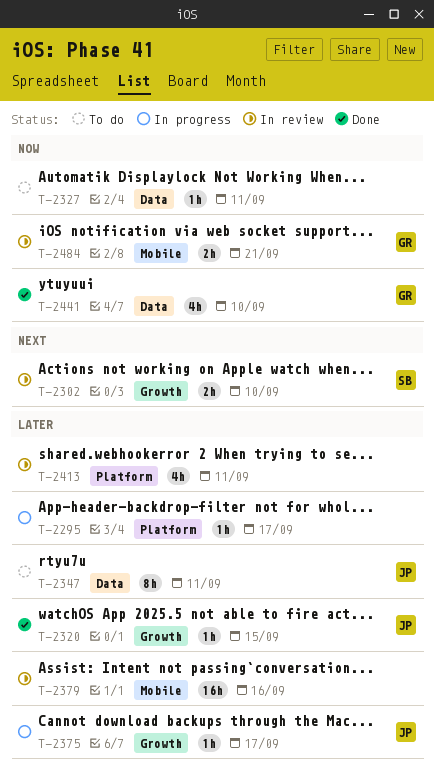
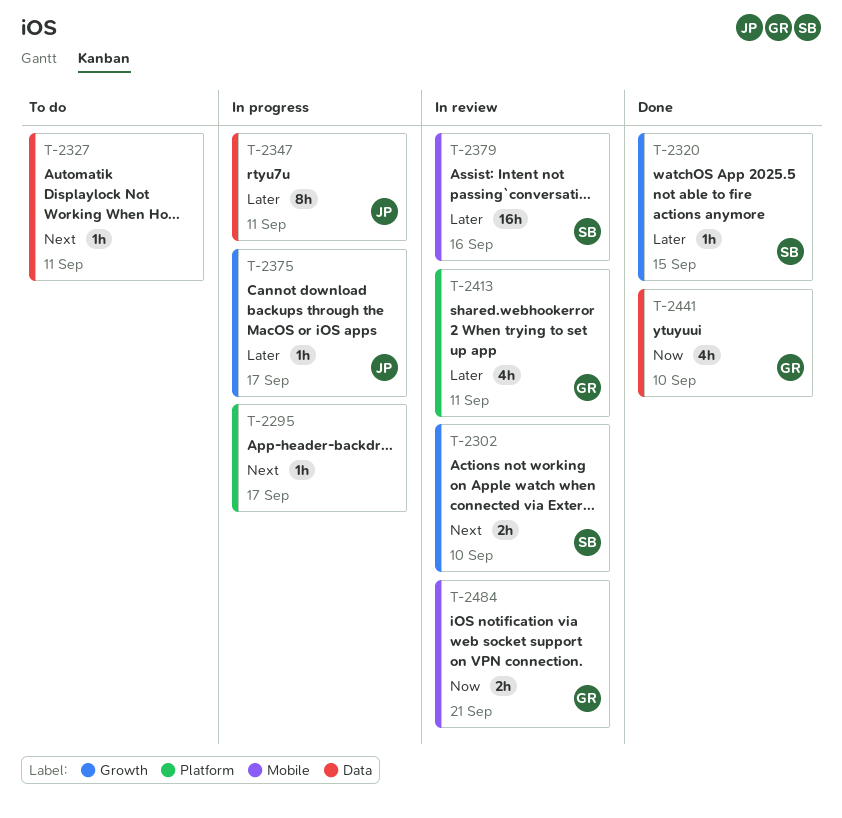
T-2295, priority: Later -> Next
T-2320, owner: JP -> SB
T-2327, priority: Now -> Next
T-2347, status: To do -> In progress
T-2379, owner: none -> SB
T-2413, owner: none -> GR

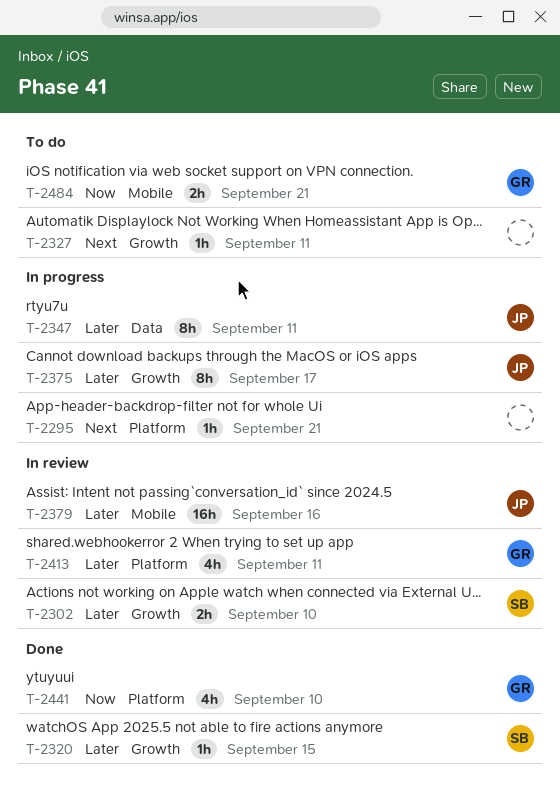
T-2295, due: Sep 17 -> Sep 21
T-2302, priority: Next -> Later
T-2327, label: Data -> Growth
T-2375, estimate: 1h -> 8h
T-2379, owner: SB -> JP
T-2441, label: Data -> Platform
T-2484, status: In review -> To do

